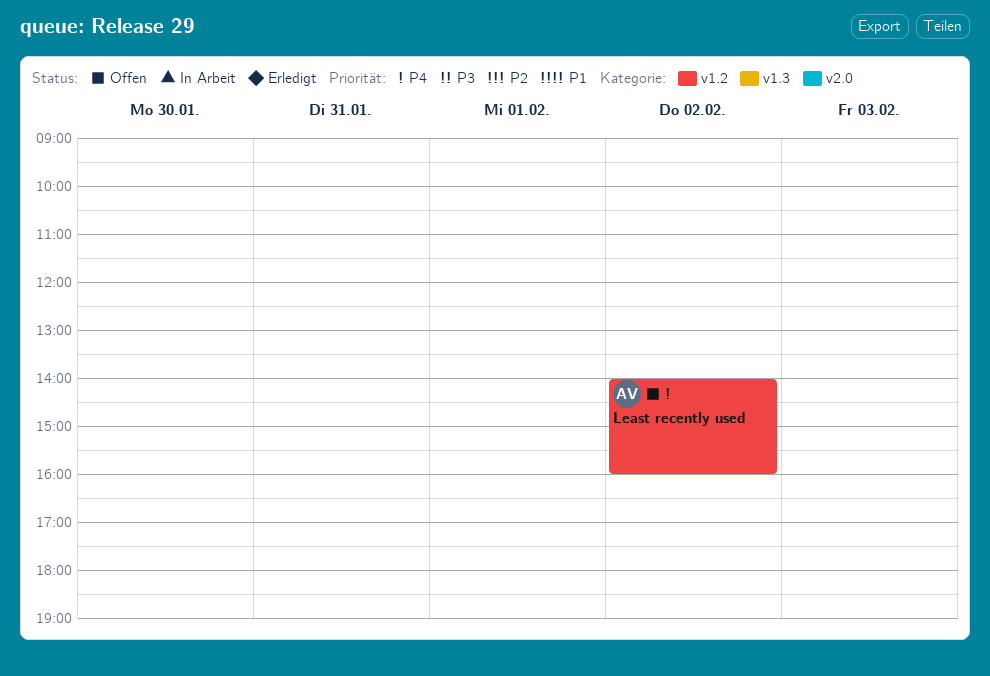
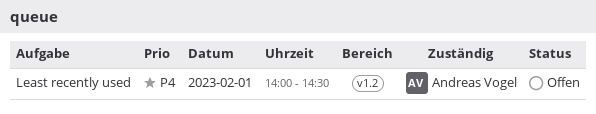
Least recently used, day: Feb 2 -> Feb 1
Least recently used, ends: 16:00 -> 14:30

